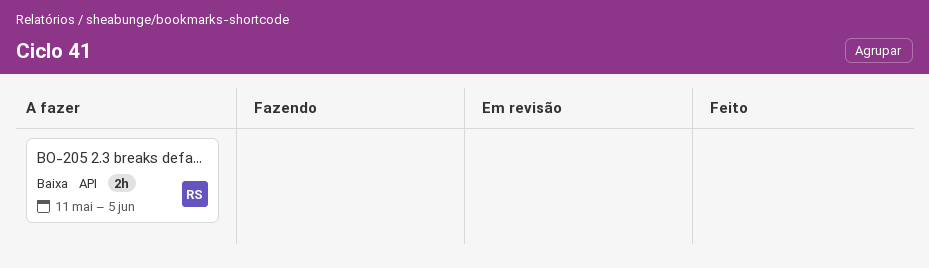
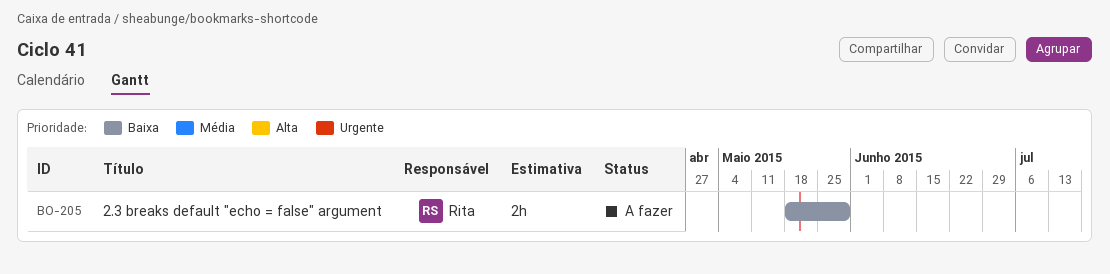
BO-205, start: May 11 -> May 18
BO-205, due: Jun 5 -> May 29

